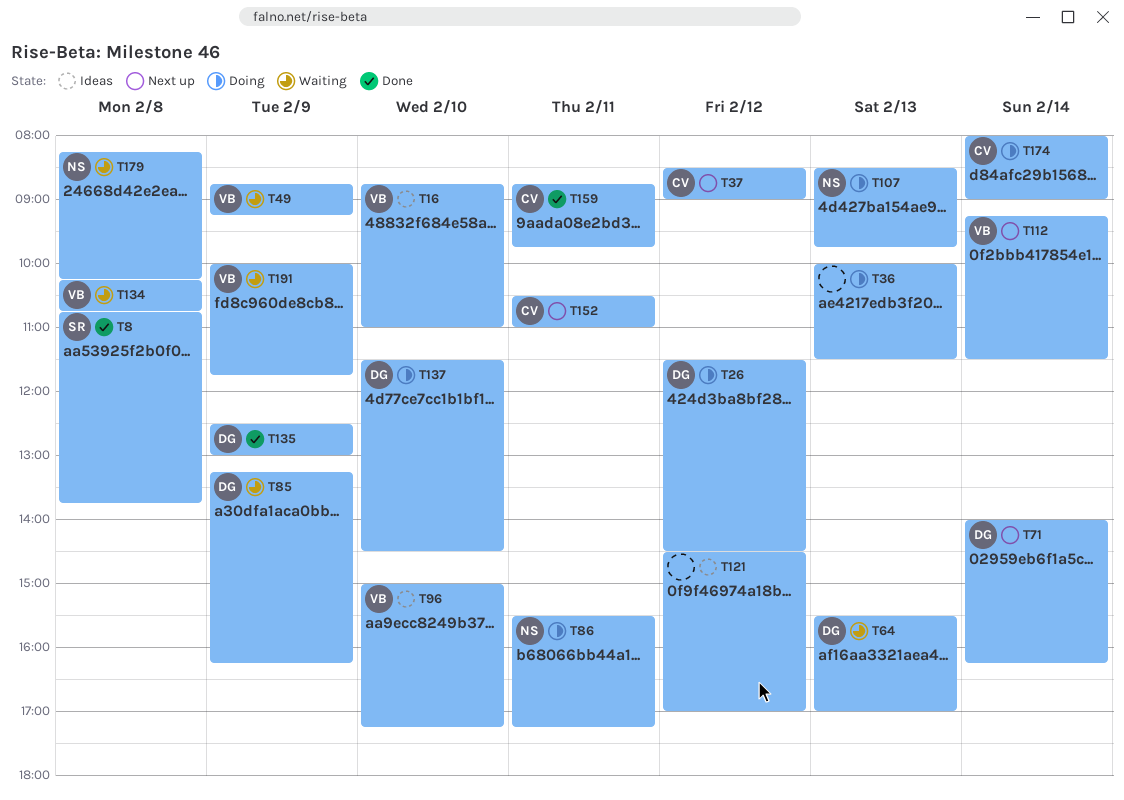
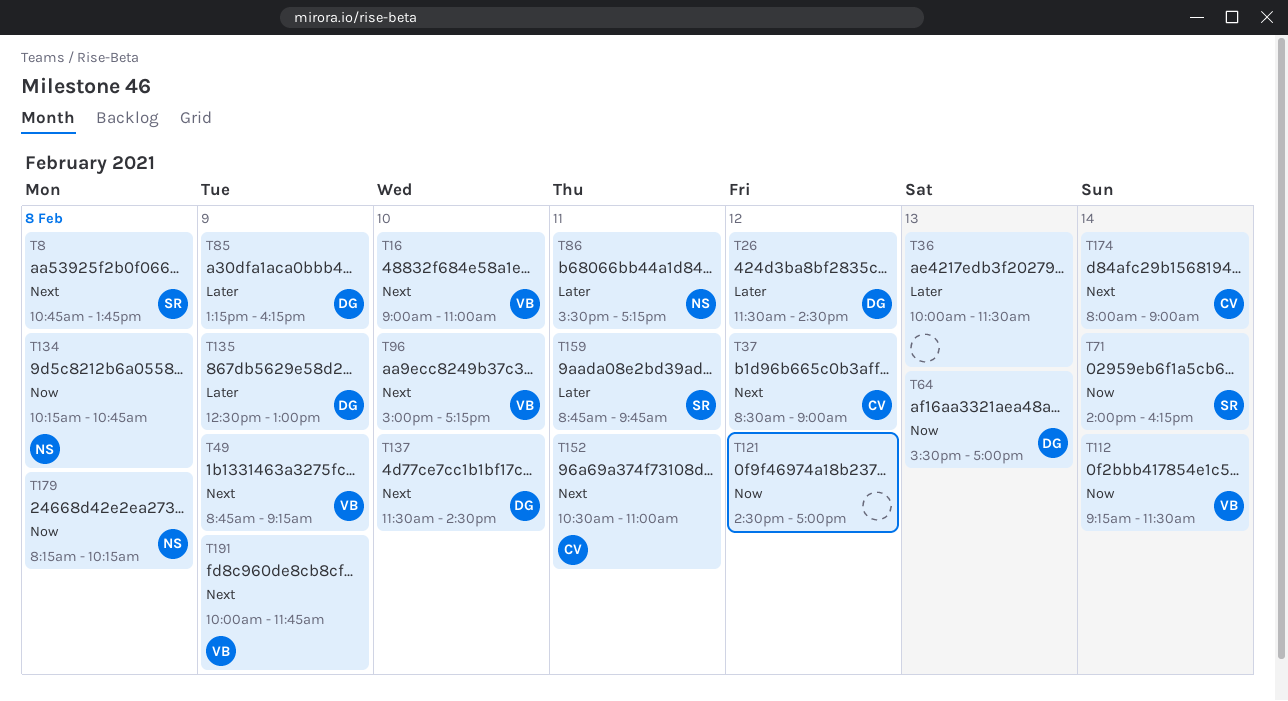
T16, begins: 08:45 -> 09:00
T71, owner: DG -> SR
T107: present -> none
T134, owner: VB -> NS
T159, owner: CV -> SR

